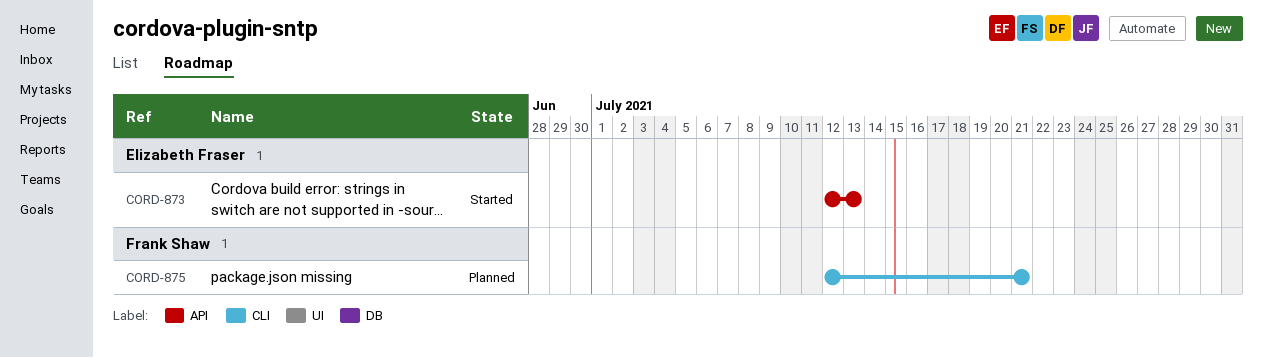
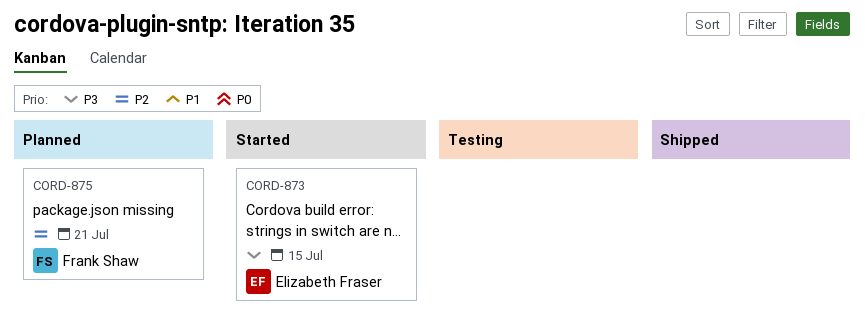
CORD-873, due: Jul 13 -> Jul 15

